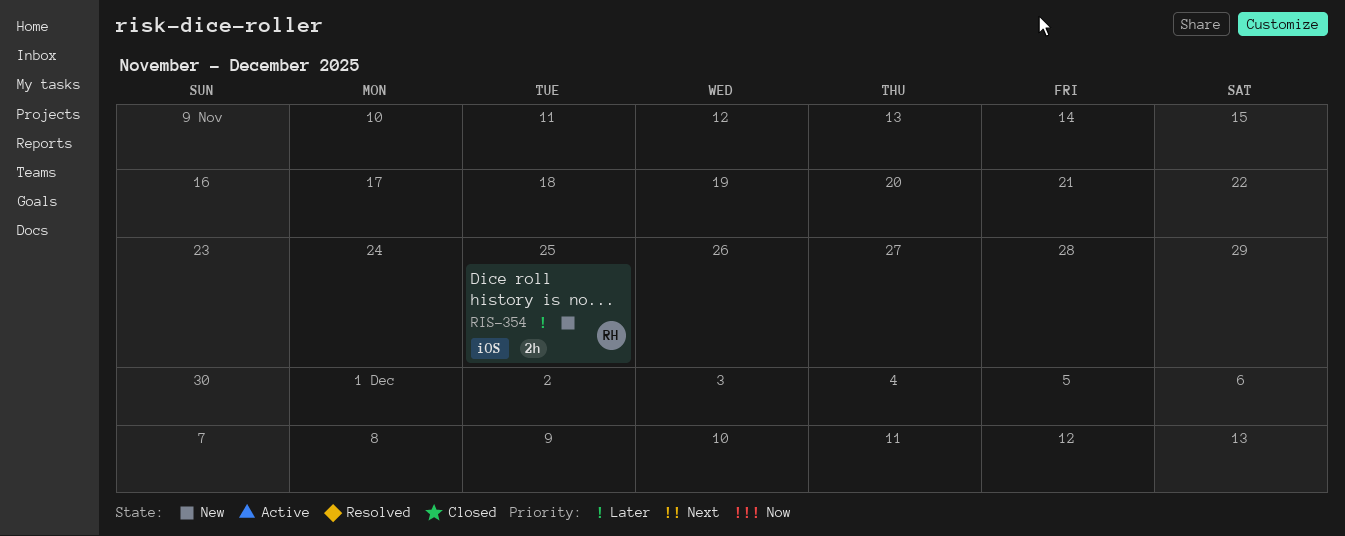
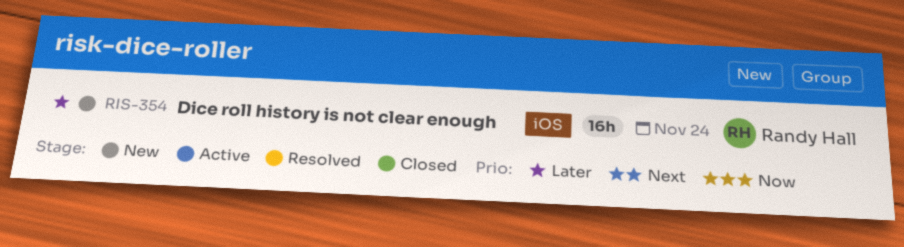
RIS-354, estimate: 2h -> 16h
RIS-354, due: Nov 25 -> Nov 24

